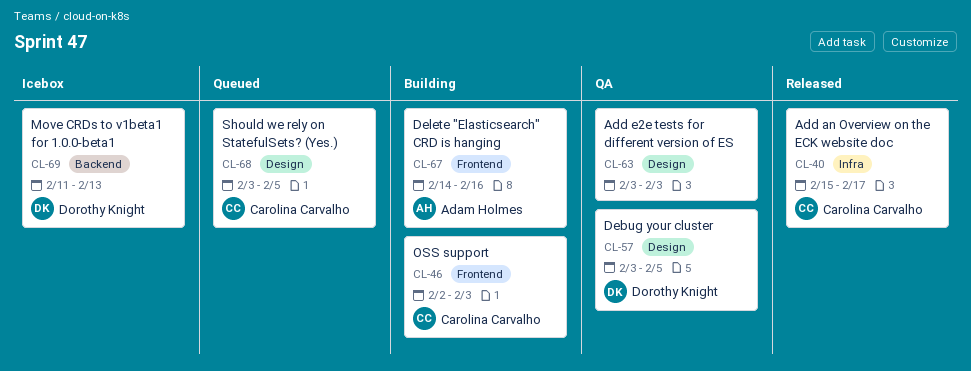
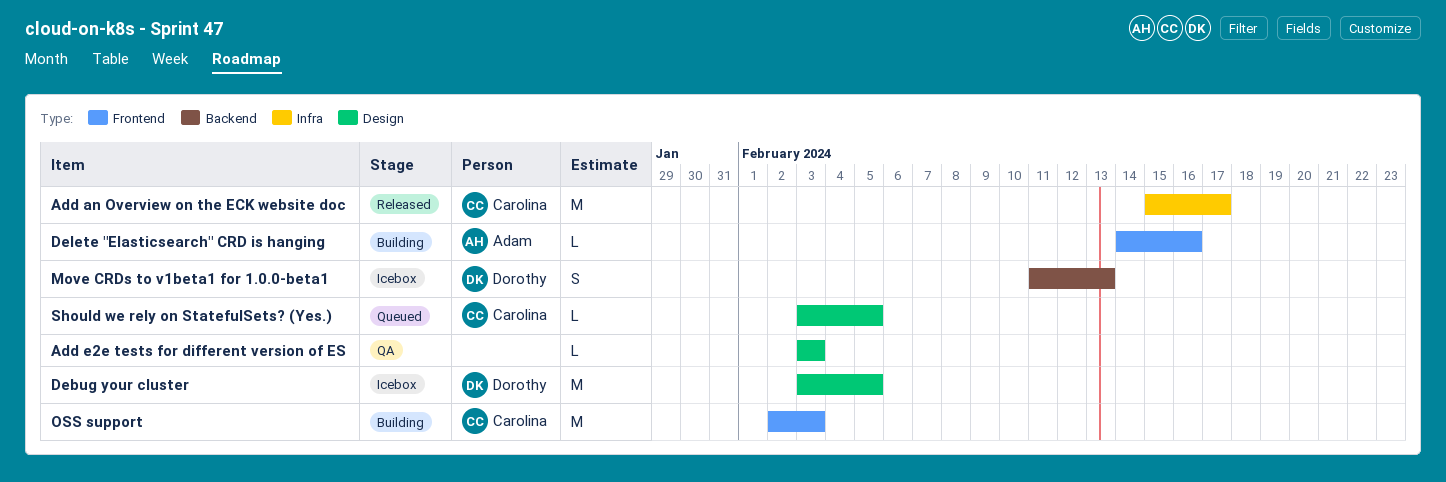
Debug your cluster, status: QA -> Icebox

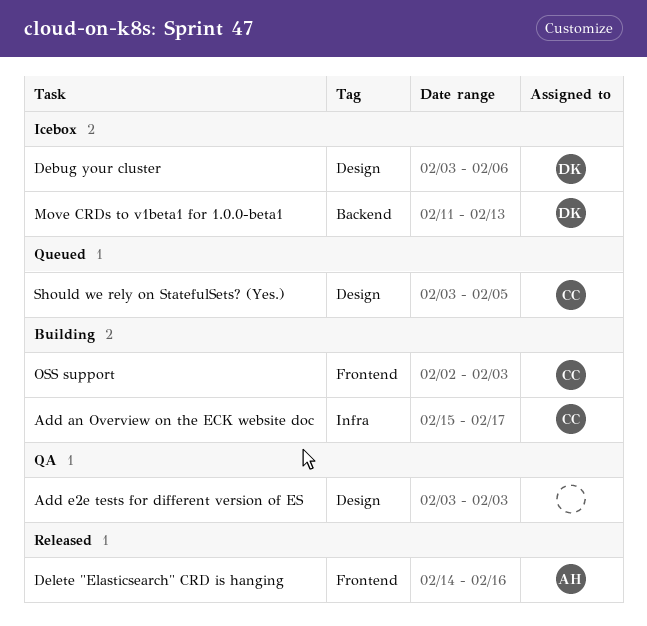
Add an Overview on the ECK website doc, status: Released -> Building
Debug your cluster, due: Feb 5 -> Feb 6
Delete "Elasticsearch" CRD is hanging, status: Building -> Released

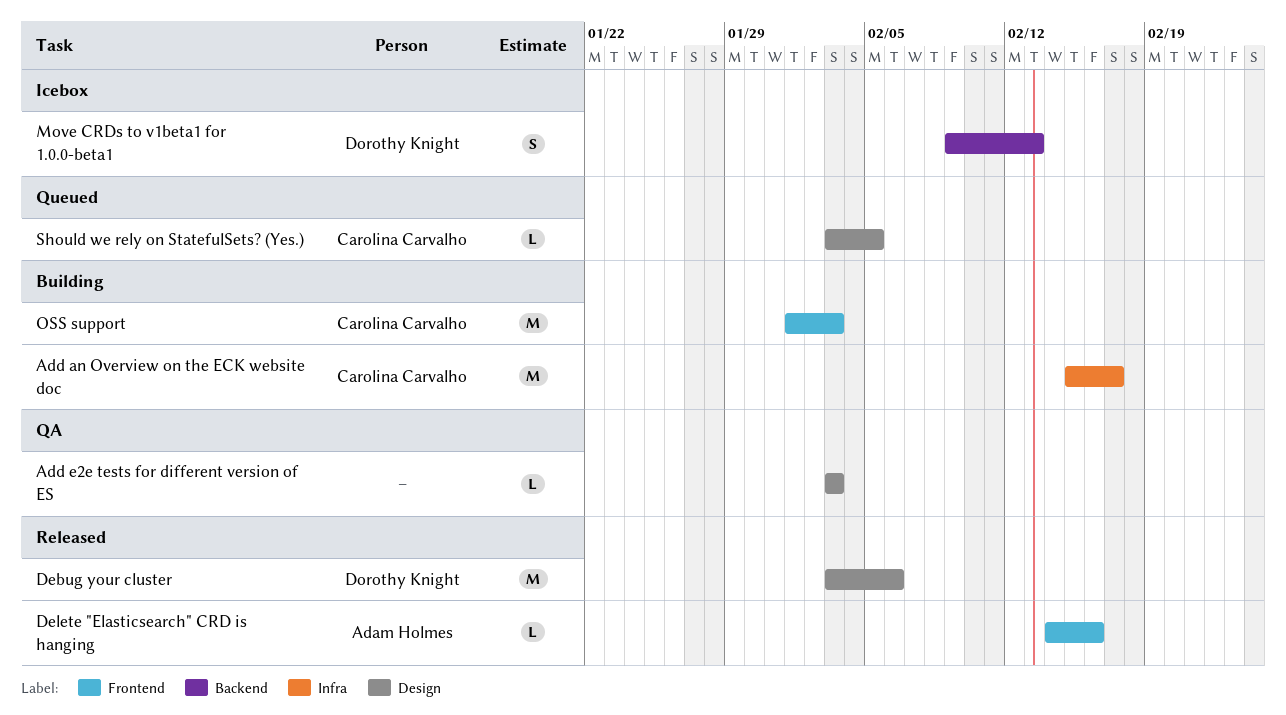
Debug your cluster, status: Icebox -> Released
Move CRDs to v1beta1 for 1.0.0-beta1, start: Feb 11 -> Feb 9
OSS support, start: Feb 2 -> Feb 1

